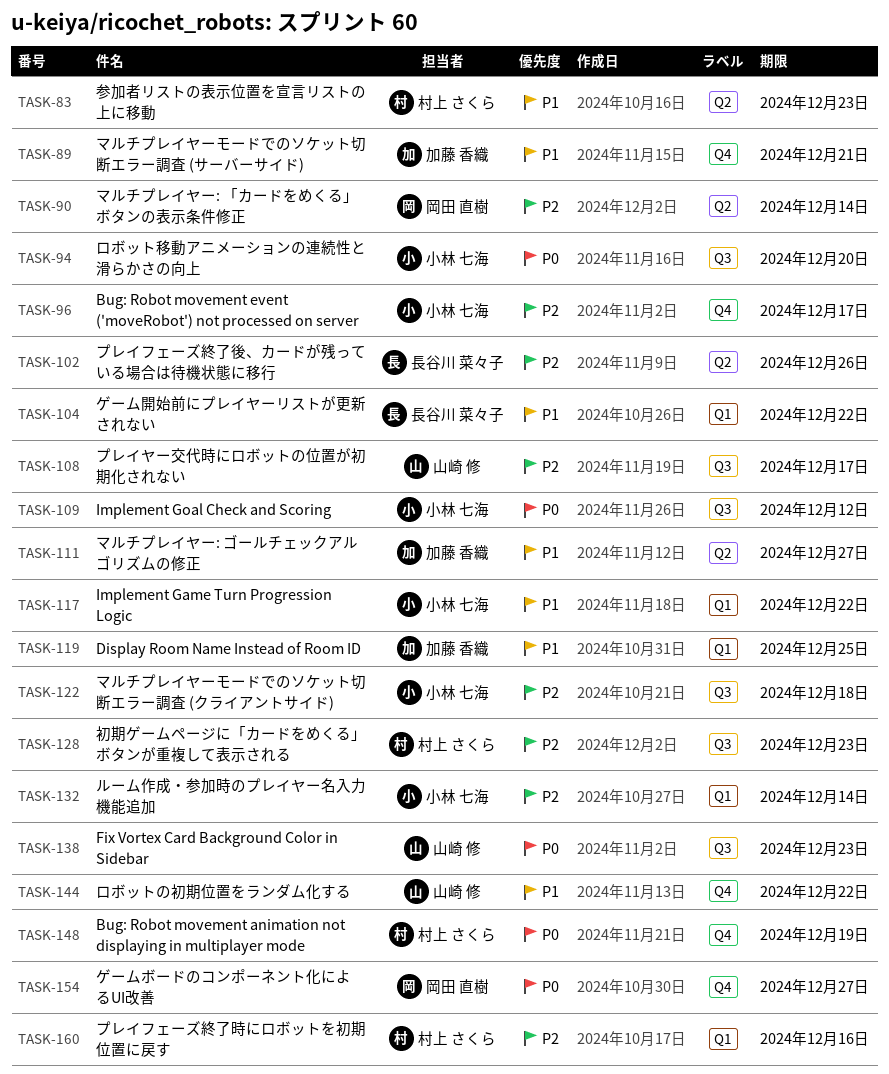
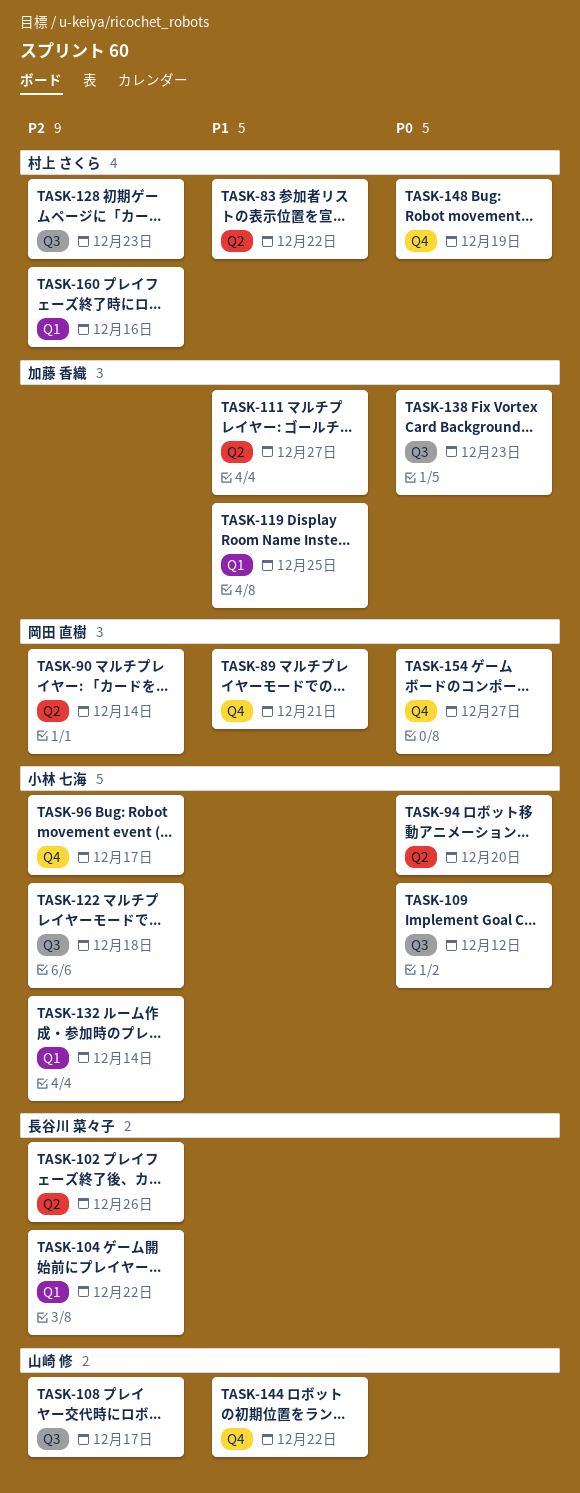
TASK-83, due: Dec 23 -> Dec 22
TASK-89, owner: 加藤 香織 -> 岡田 直樹
TASK-94, label: Q3 -> Q2
TASK-104, priority: P1 -> P2
TASK-117: present -> none
TASK-138, owner: 山崎 修 -> 加藤 香織

